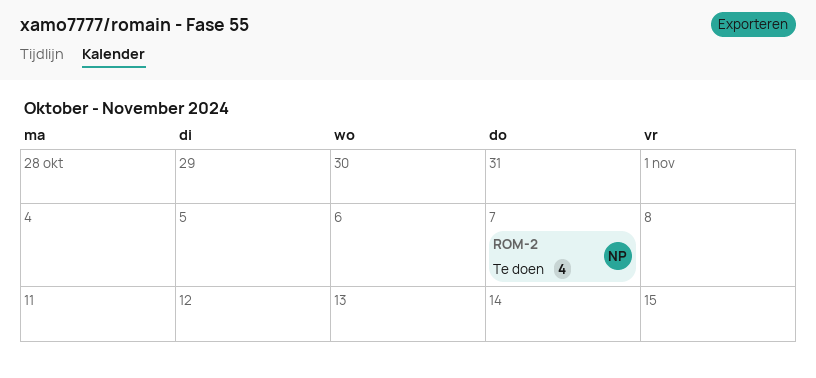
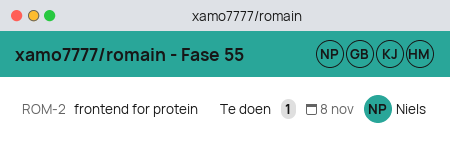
ROM-2, estimate: 4 -> 1
ROM-2, due: Nov 7 -> Nov 8

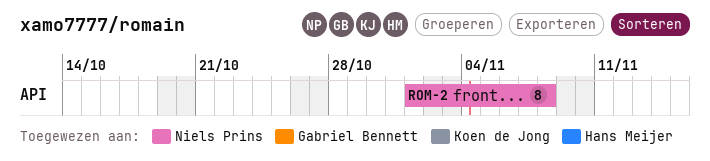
ROM-2, estimate: 1 -> 8

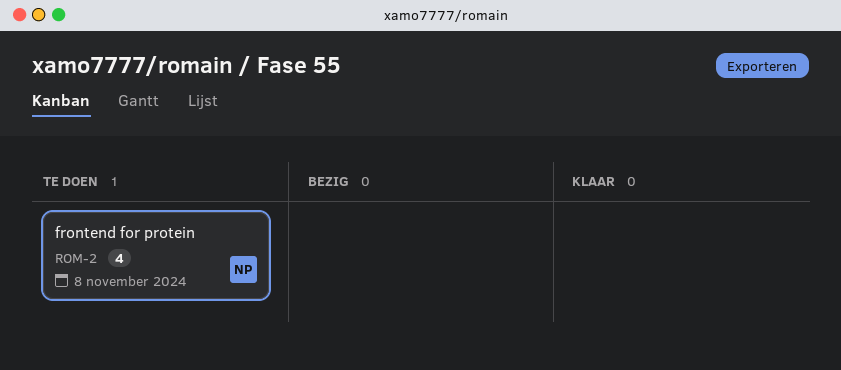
ROM-2, estimate: 8 -> 4

